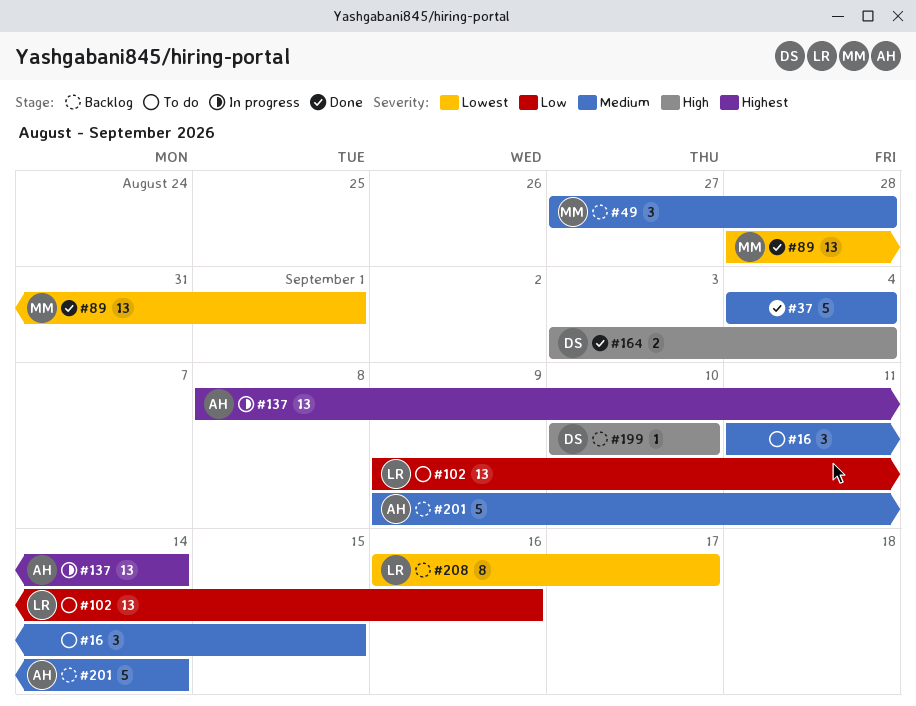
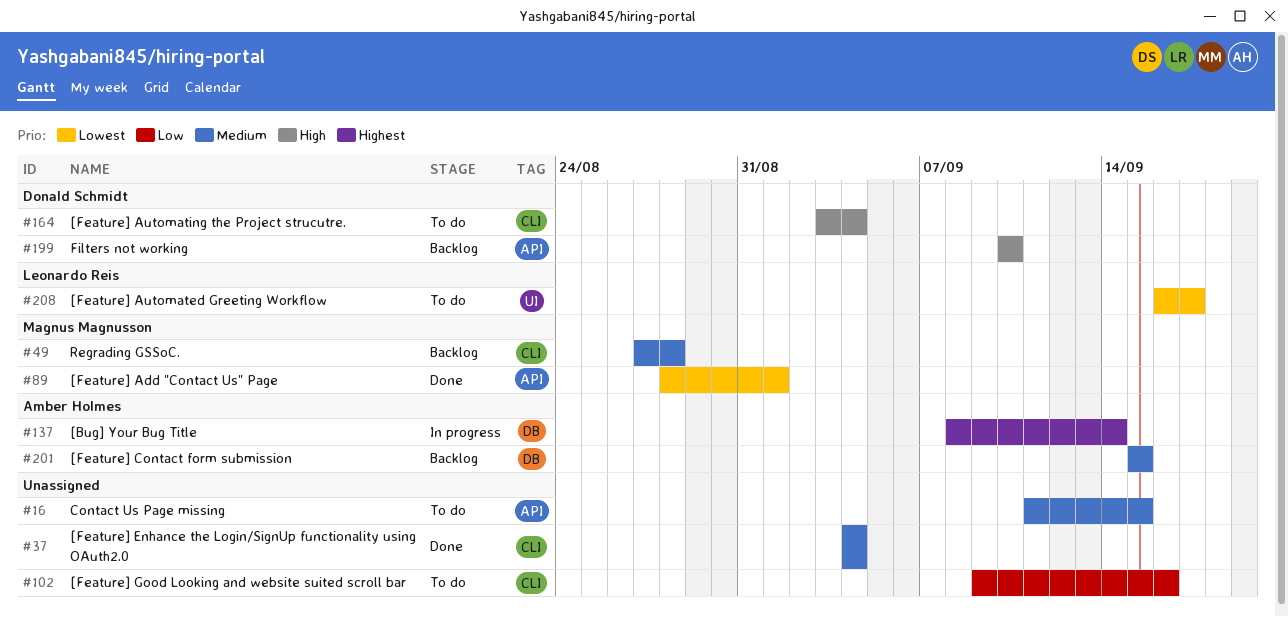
#102, owner: Leonardo Reis -> none
#164, status: Done -> To do
#201, start: Sep 9 -> Sep 15
#201, due: Sep 14 -> Sep 15
#208, status: Backlog -> To do

